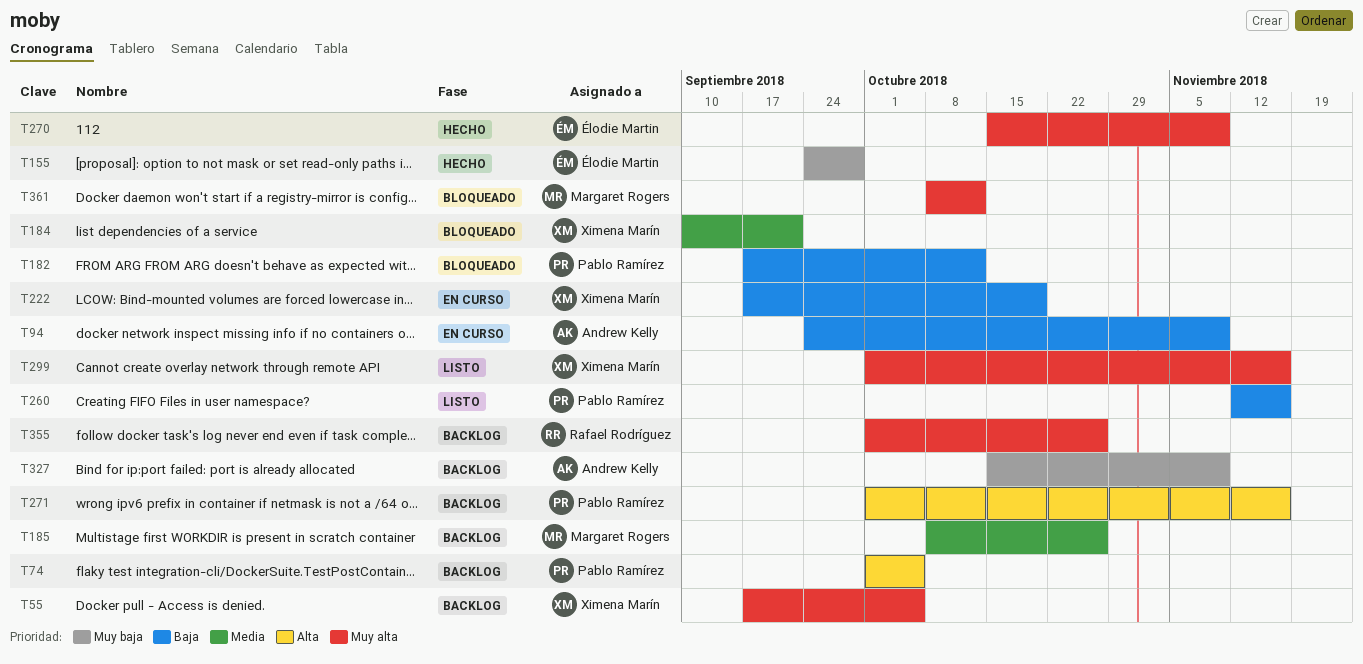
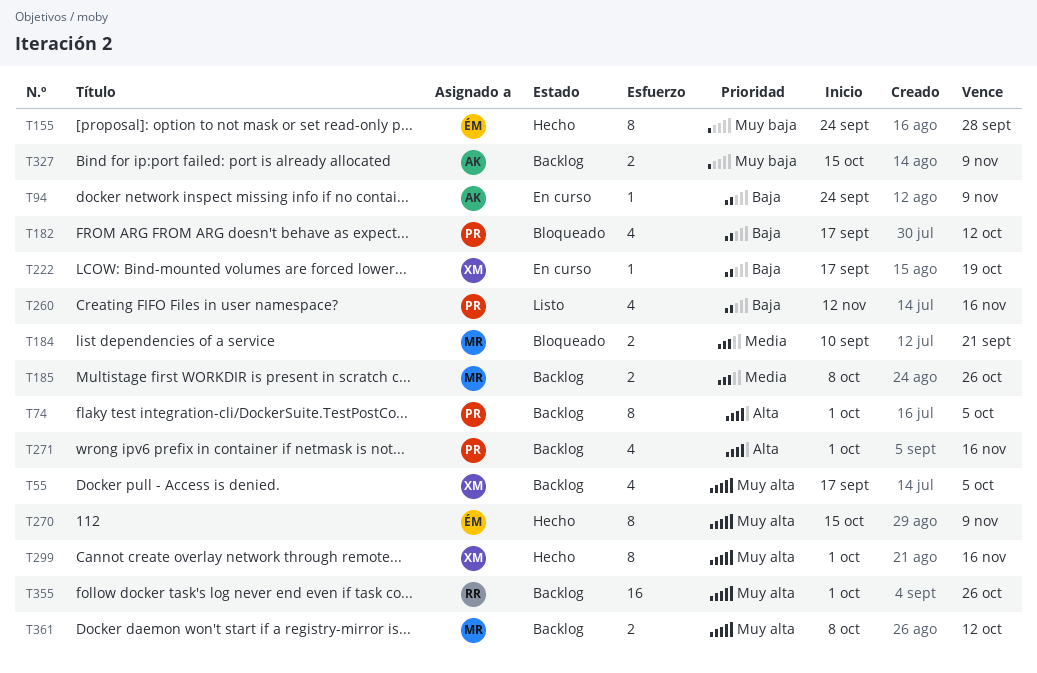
T184, owner: Ximena Marín -> Margaret Rogers
T299, status: Listo -> Hecho
T361, status: Bloqueado -> Backlog

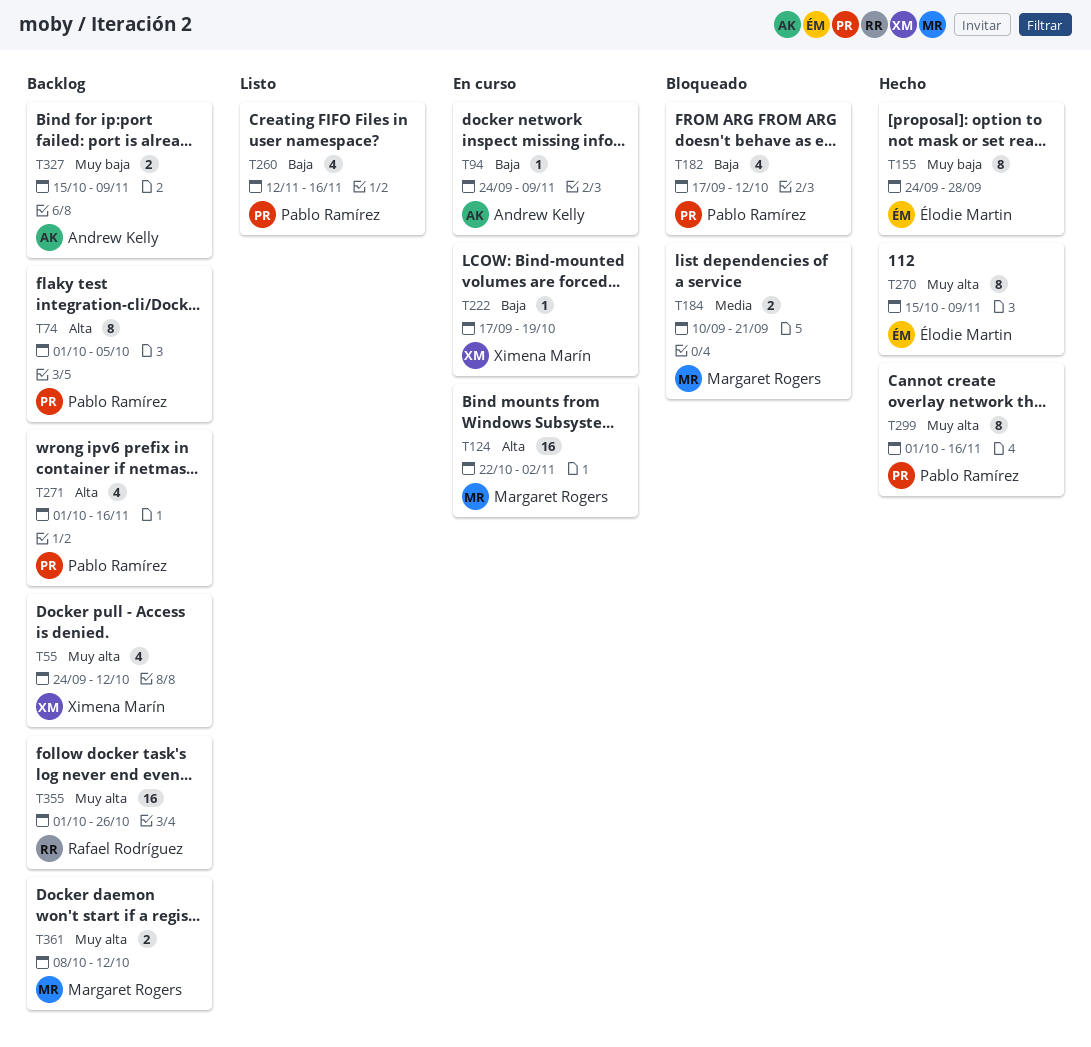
T55, start: Sep 17 -> Sep 24
T55, due: Oct 5 -> Oct 12
T124: none -> present
T185: present -> none
T299, owner: Ximena Marín -> Pablo Ramírez

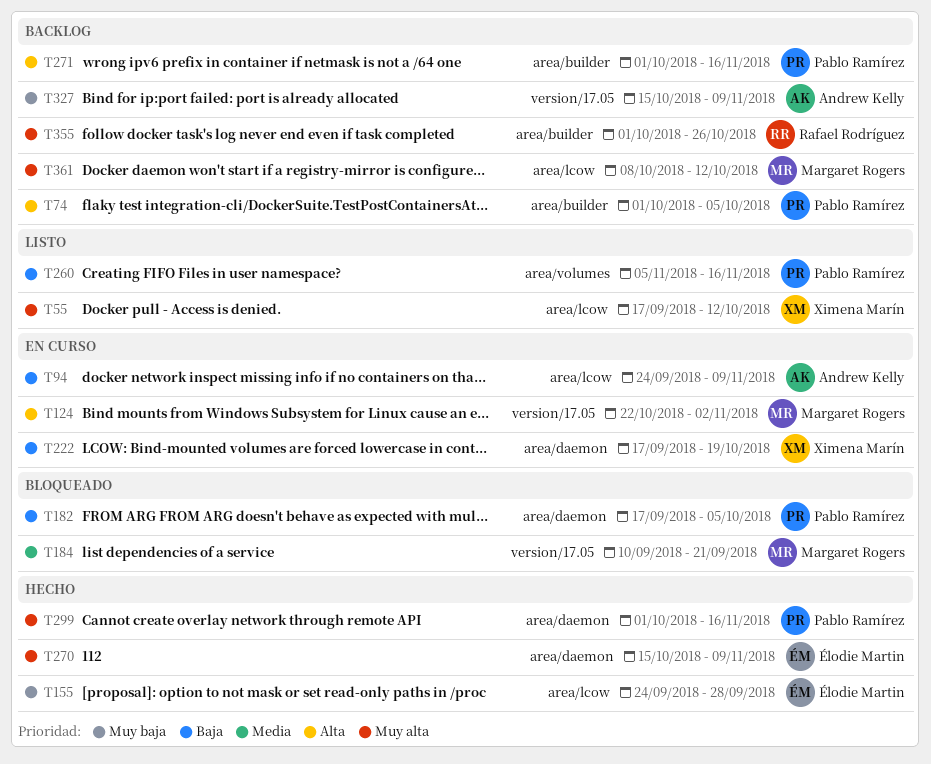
T55, status: Backlog -> Listo
T55, start: Sep 24 -> Sep 17
T182, due: Oct 12 -> Oct 5
T260, start: Nov 12 -> Nov 5

